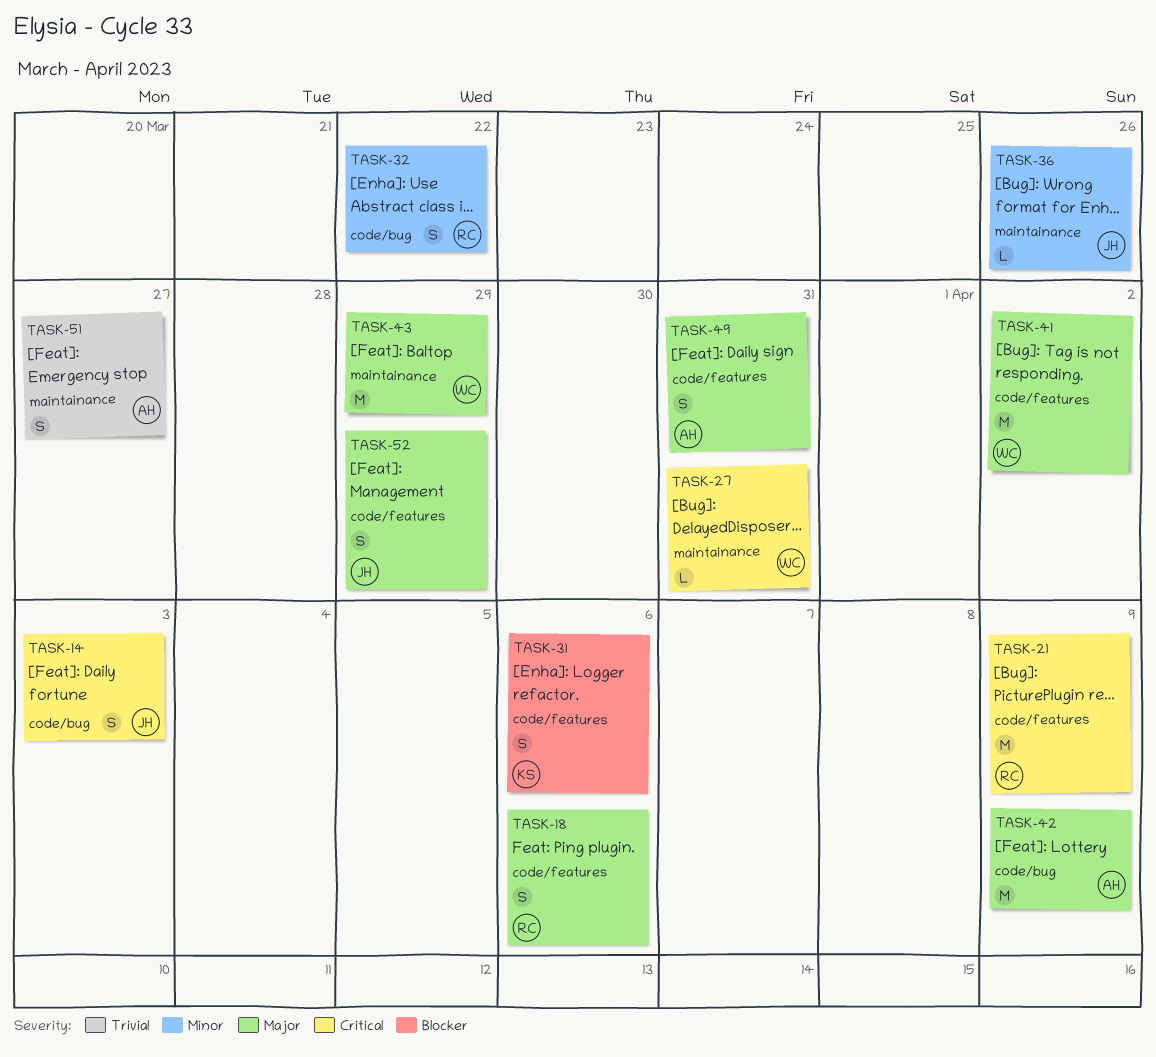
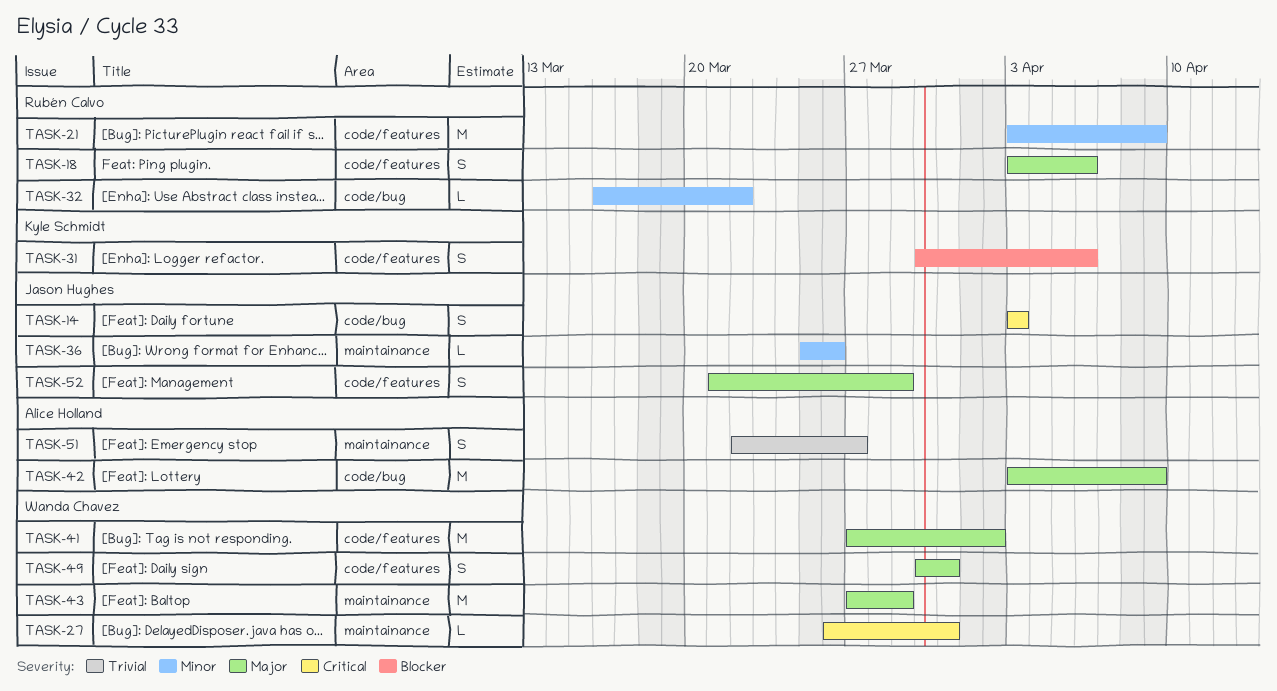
TASK-21, priority: Critical -> Minor
TASK-32, estimate: S -> L
TASK-49, owner: Alice Holland -> Wanda Chavez

